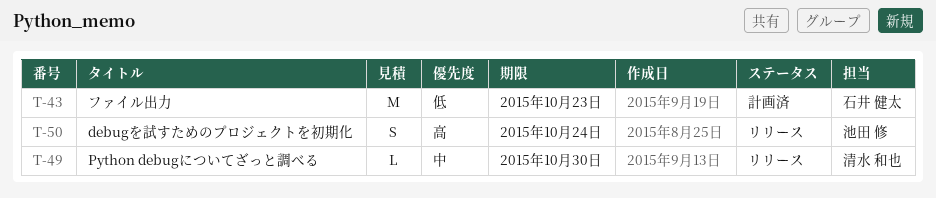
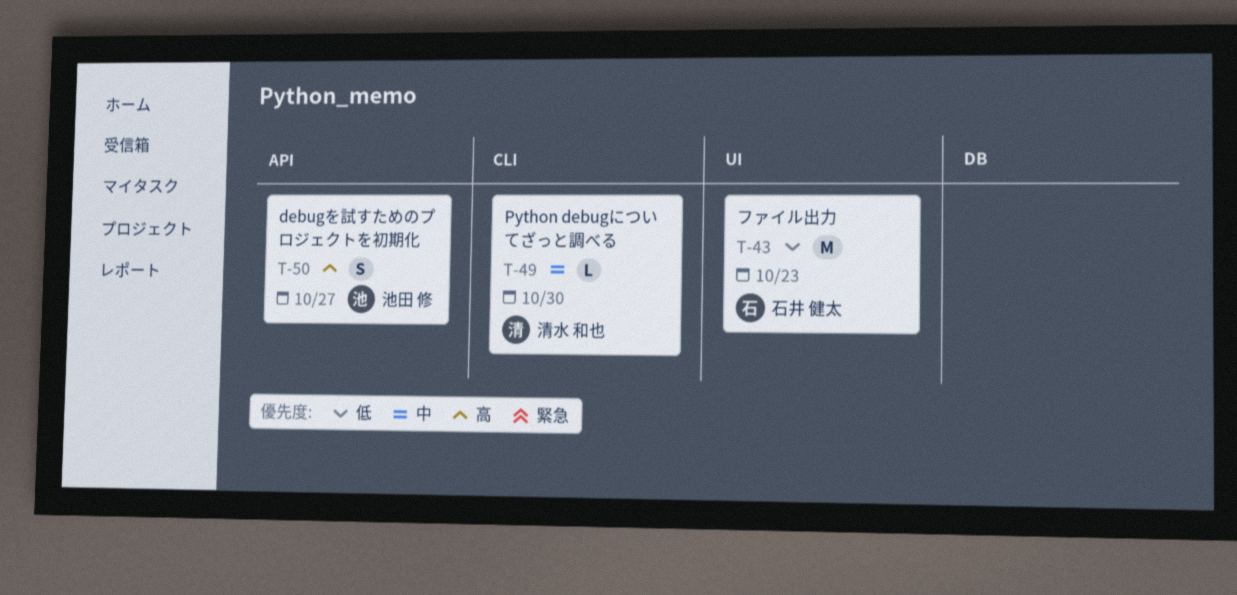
T-50, due: Oct 24 -> Oct 27

